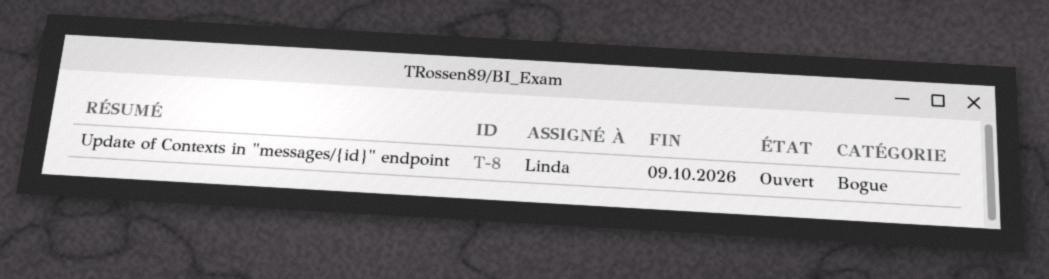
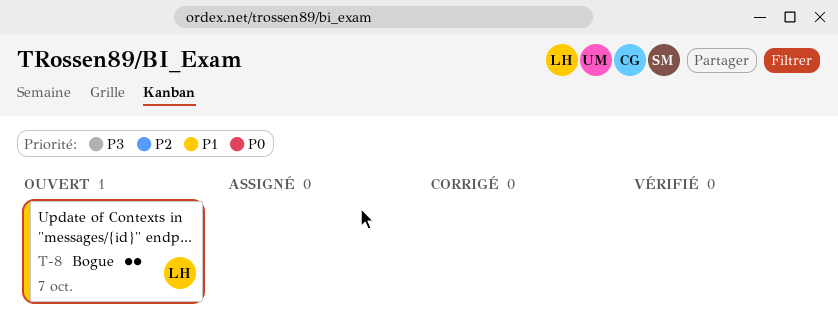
T-8, due: Oct 9 -> Oct 7

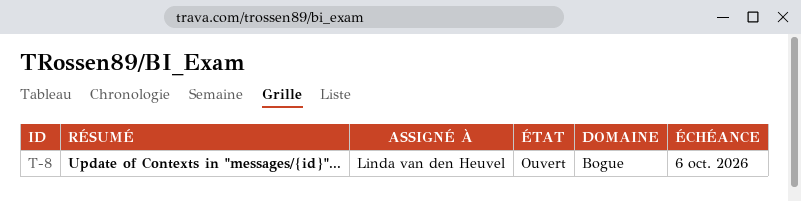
T-8, due: Oct 7 -> Oct 6

